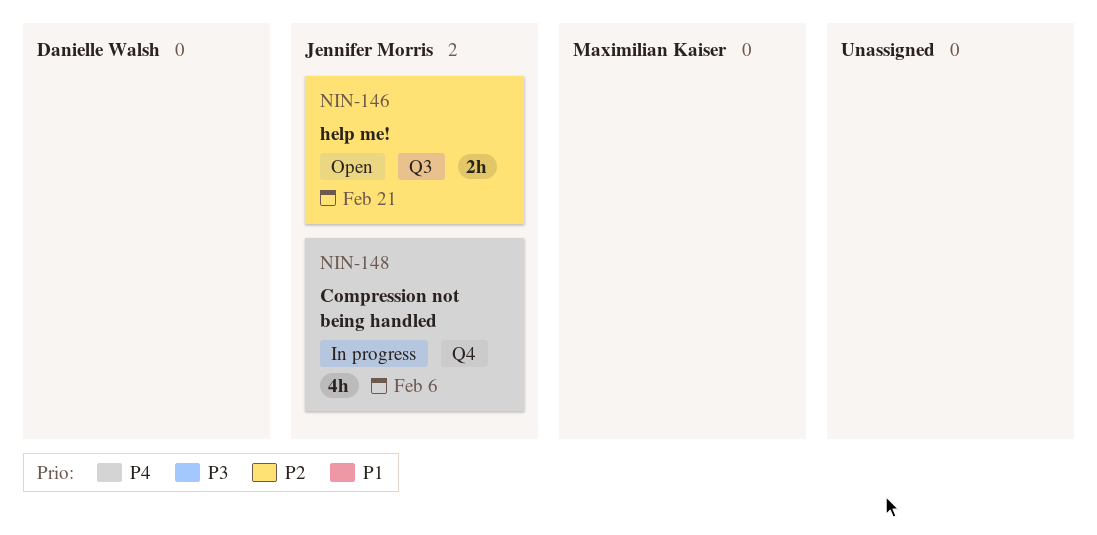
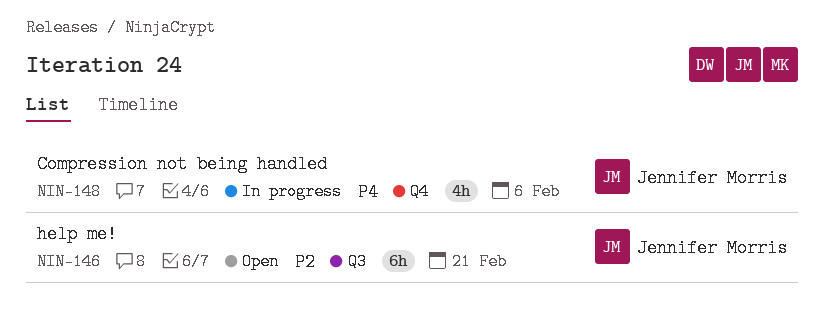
NIN-146, estimate: 2h -> 6h

